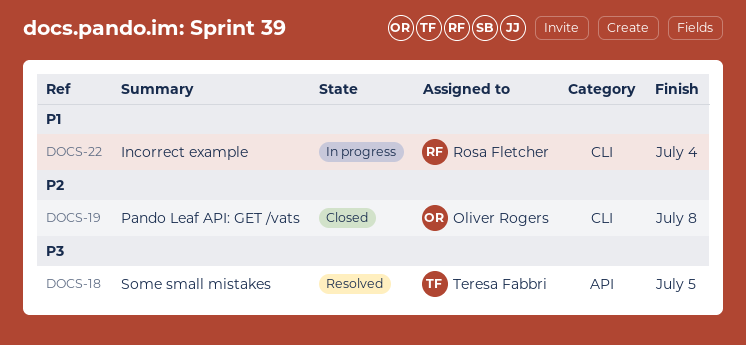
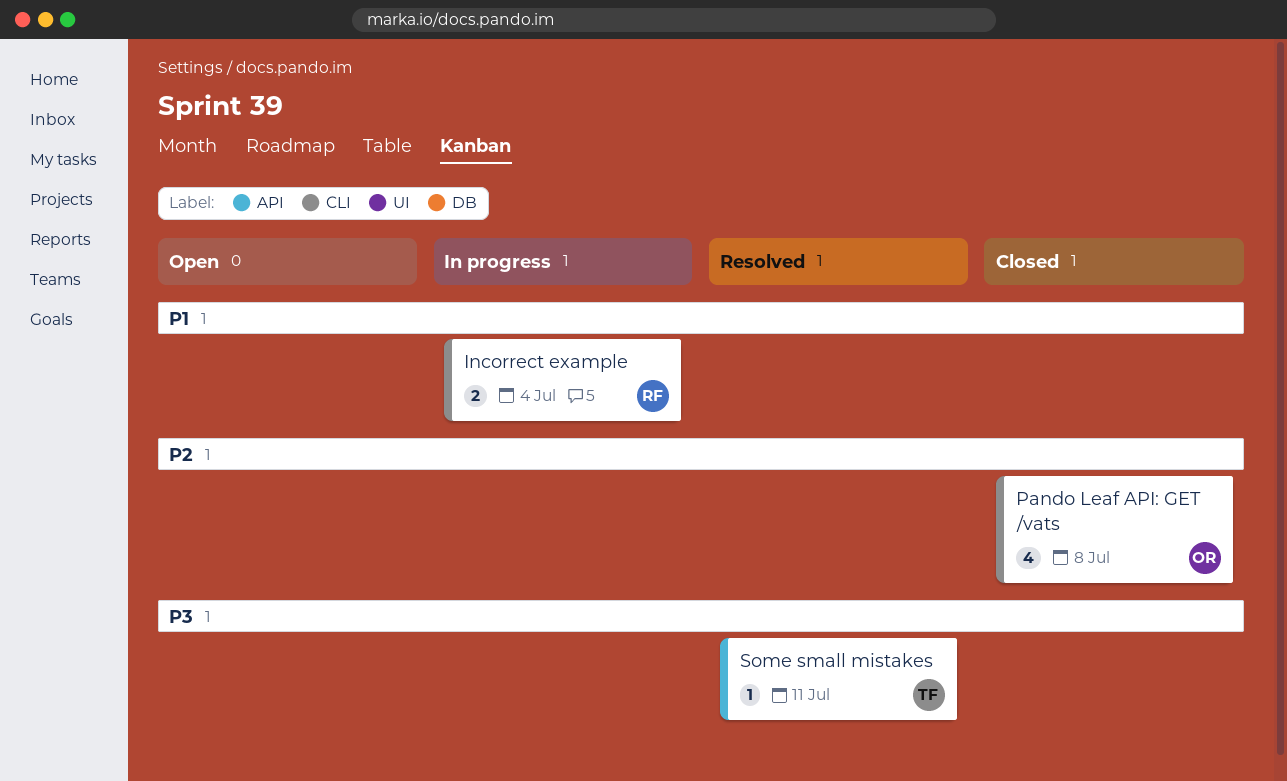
Some small mistakes, due: Jul 5 -> Jul 11

